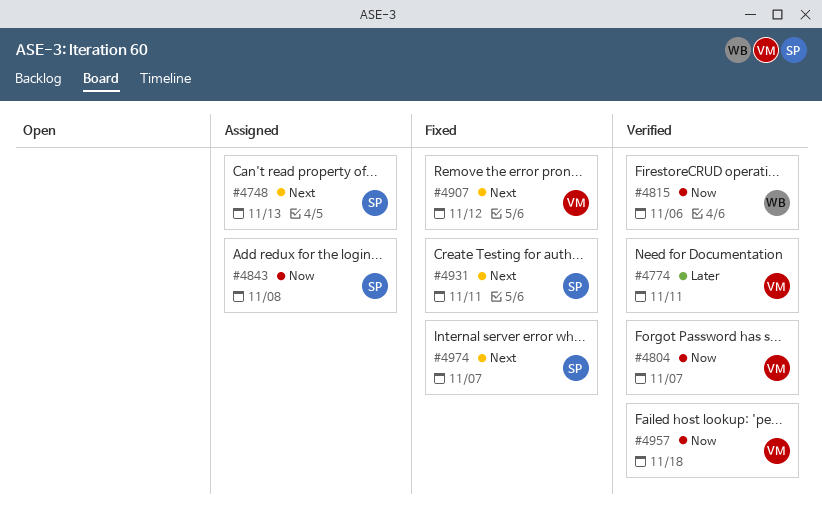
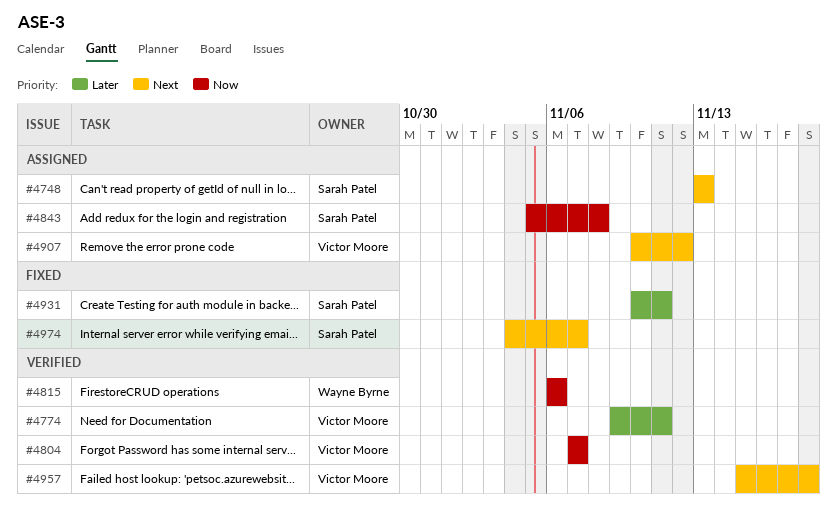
#4907, status: Fixed -> Assigned
#4931, priority: Next -> Later
#4957, priority: Now -> Next

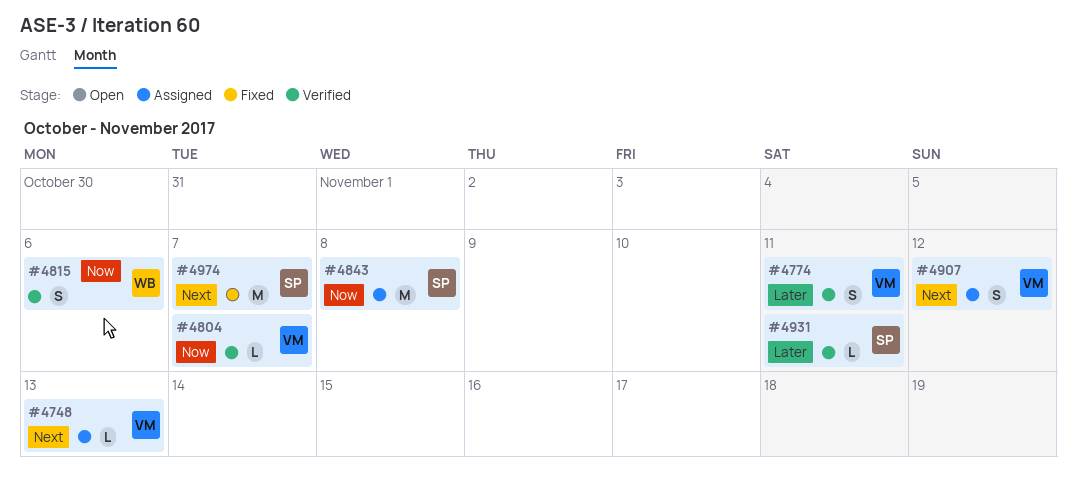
#4748, owner: Sarah Patel -> Victor Moore
#4931, status: Fixed -> Verified
#4957: present -> none

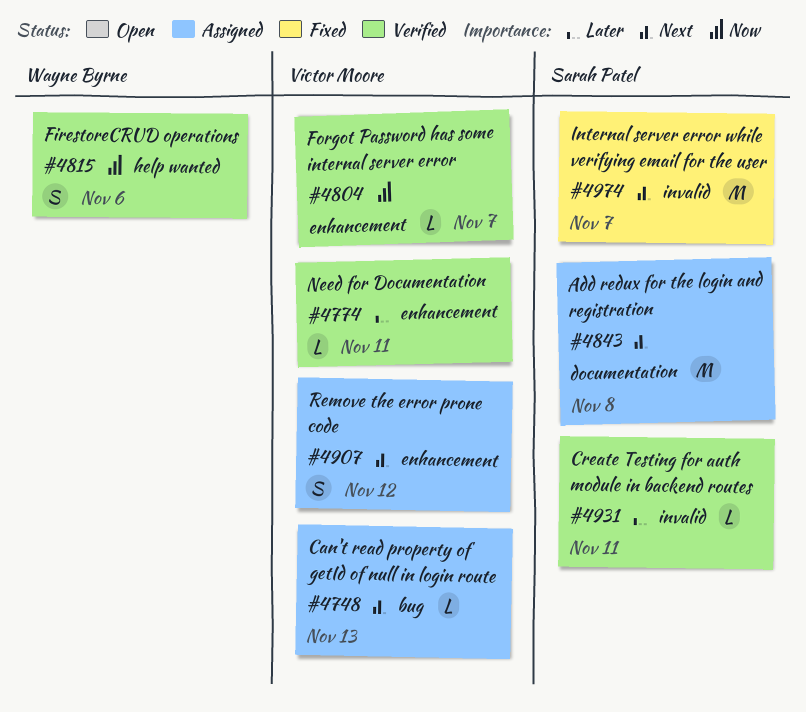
#4774, estimate: S -> L
#4843, priority: Now -> Next

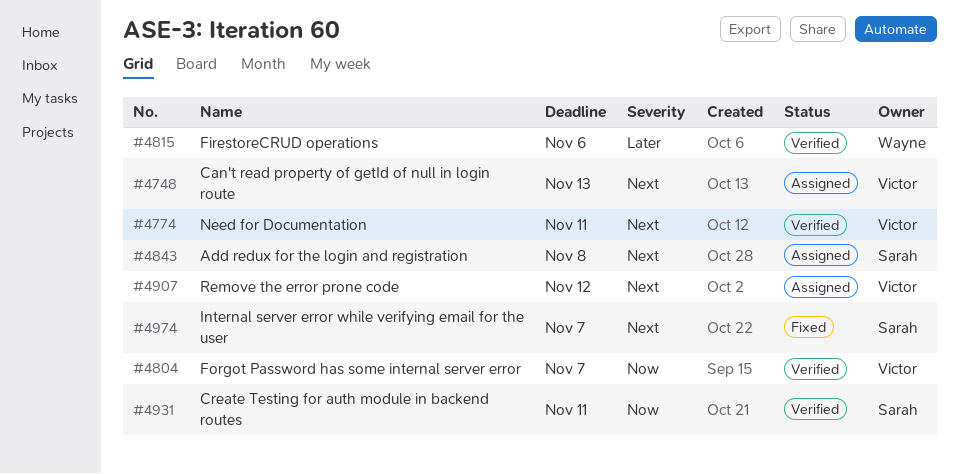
#4774, priority: Later -> Next
#4815, priority: Now -> Later
#4931, priority: Later -> Now

